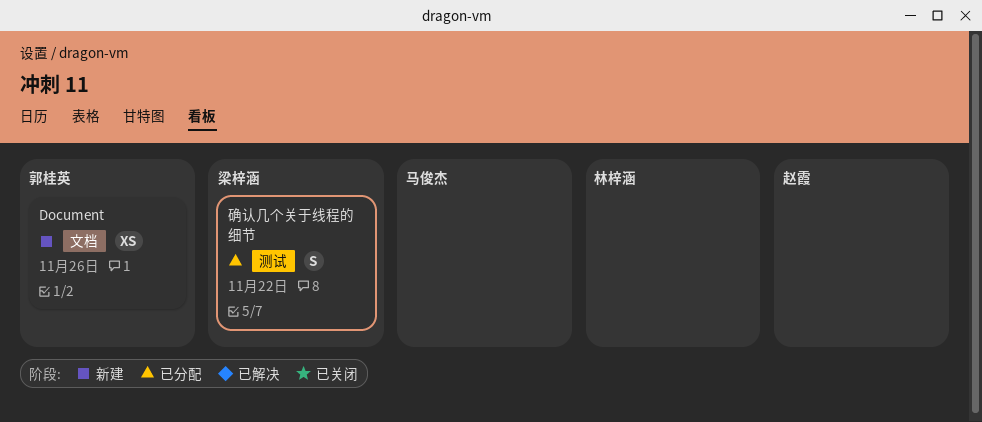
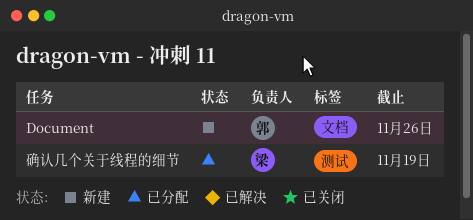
确认几个关于线程的细节, due: Nov 22 -> Nov 19

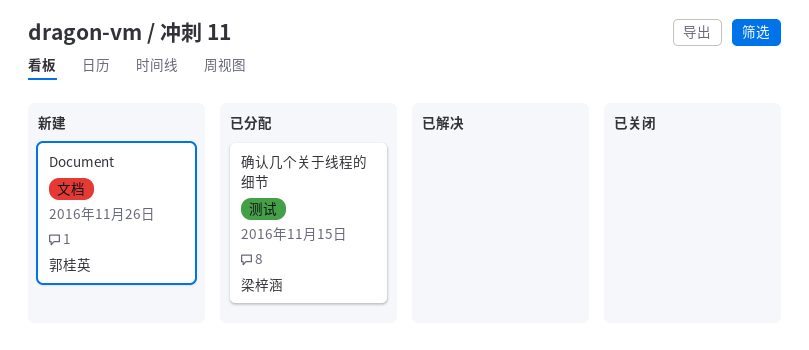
确认几个关于线程的细节, due: Nov 19 -> Nov 15

